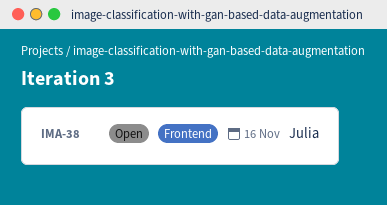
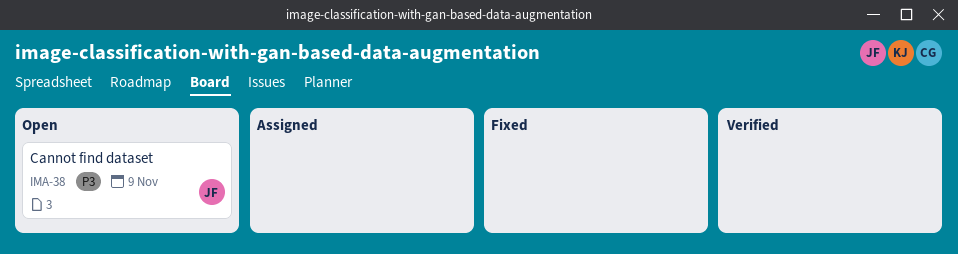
IMA-38, due: Nov 16 -> Nov 9

